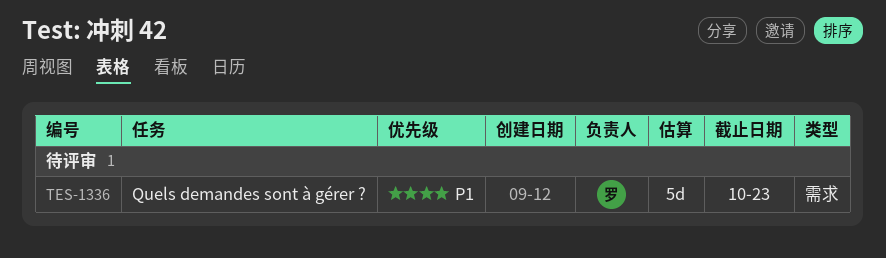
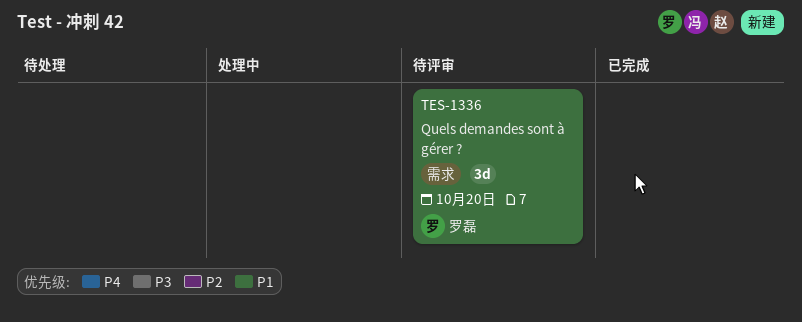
TES-1336, estimate: 5d -> 3d
TES-1336, due: Oct 23 -> Oct 20

